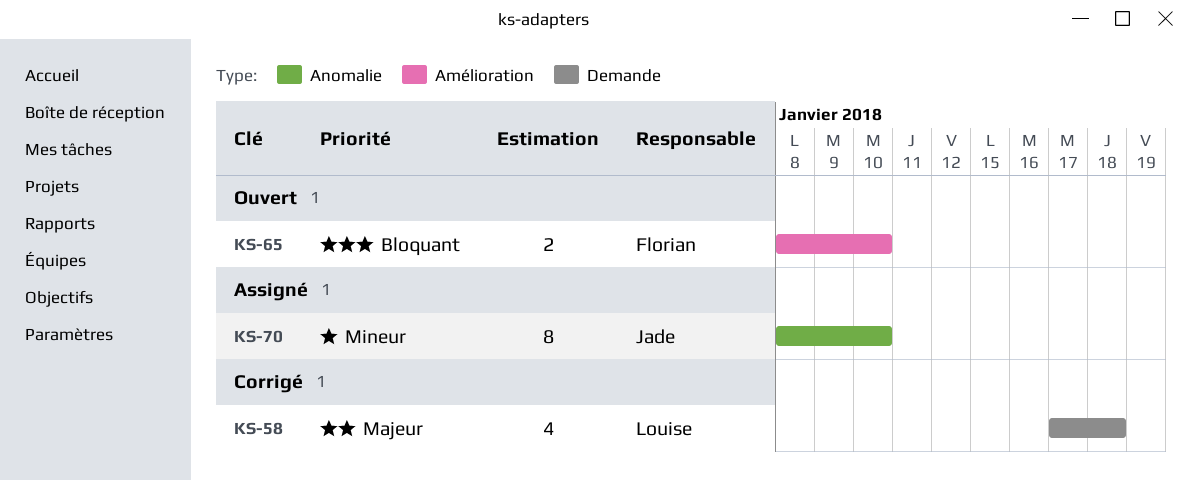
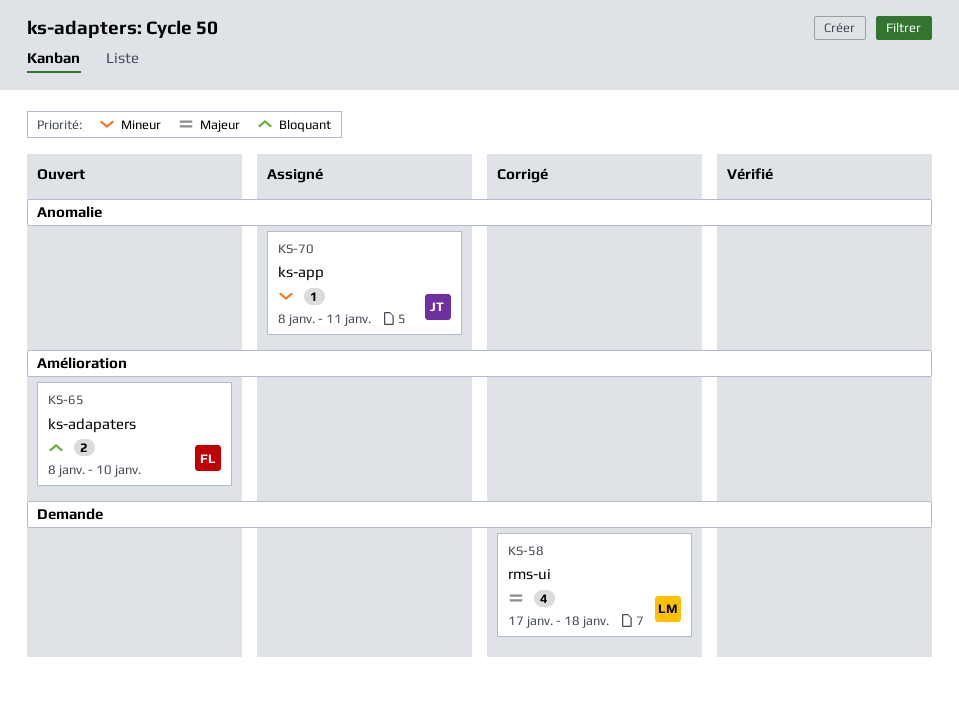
KS-70, estimate: 8 -> 1
KS-70, due: Jan 10 -> Jan 11

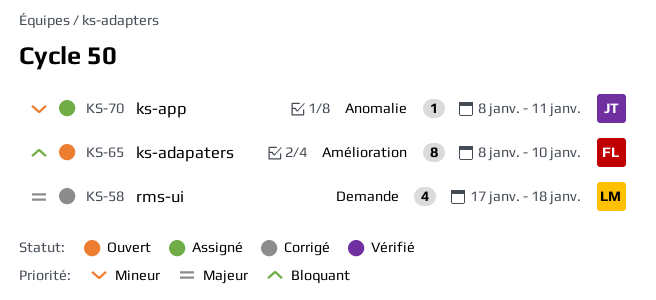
KS-65, estimate: 2 -> 8

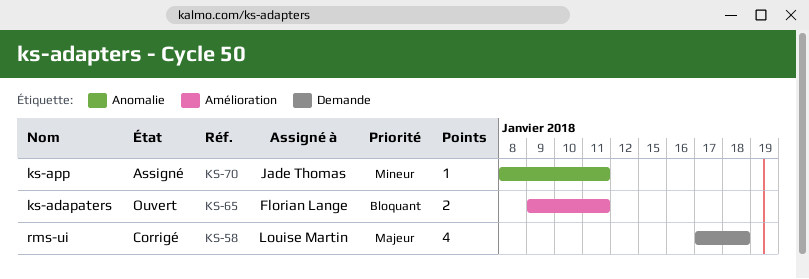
KS-65, estimate: 8 -> 2
KS-65, start: Jan 8 -> Jan 9
KS-65, due: Jan 10 -> Jan 11

